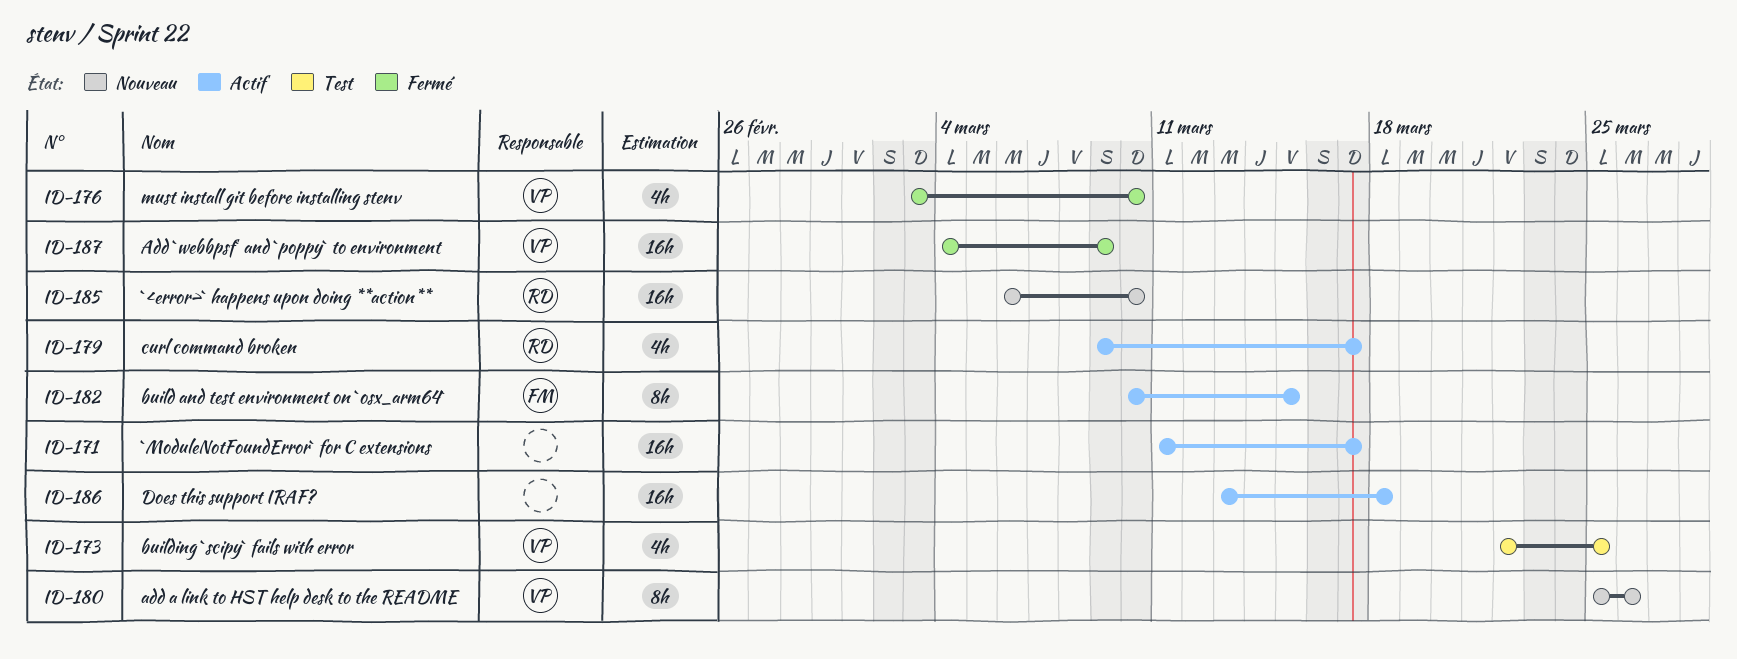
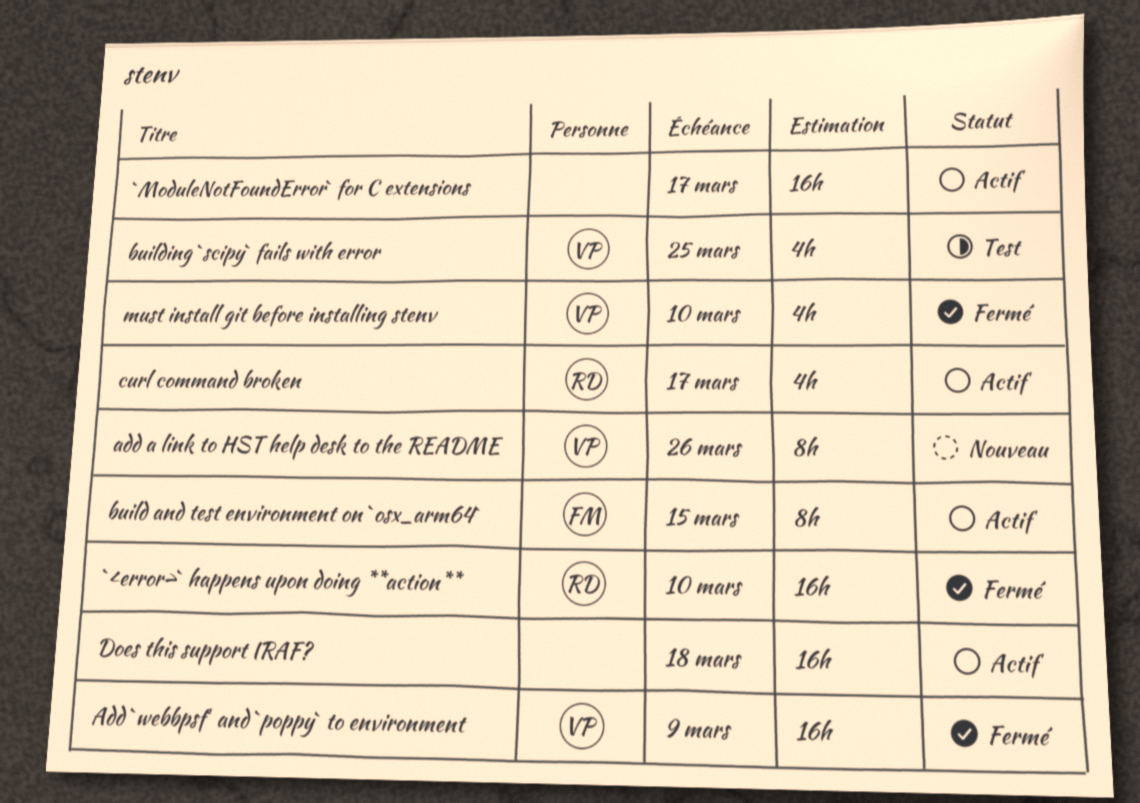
`<error>` happens upon doing **action**, status: Nouveau -> Fermé

